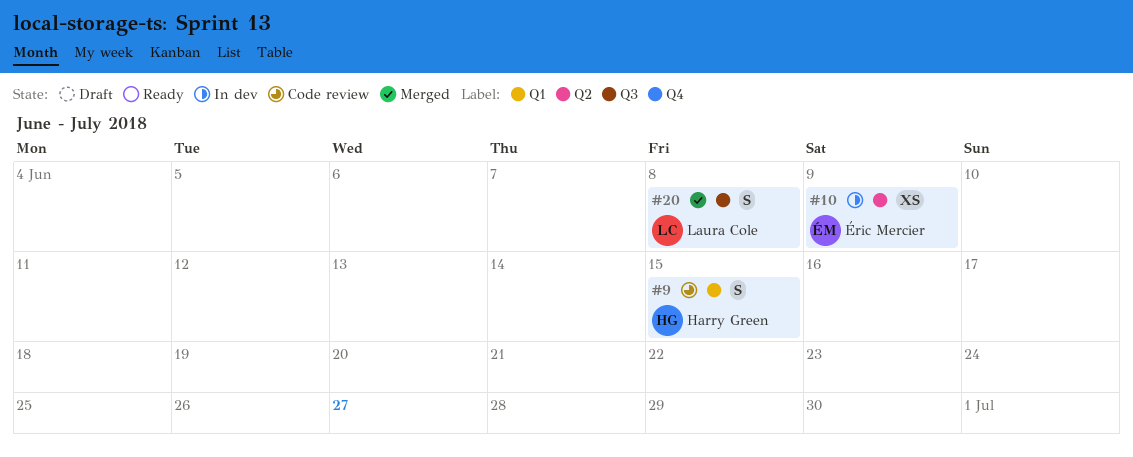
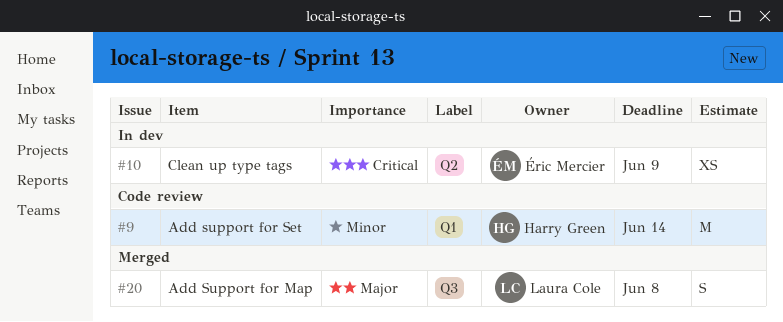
#9, estimate: S -> M
#9, due: Jun 15 -> Jun 14

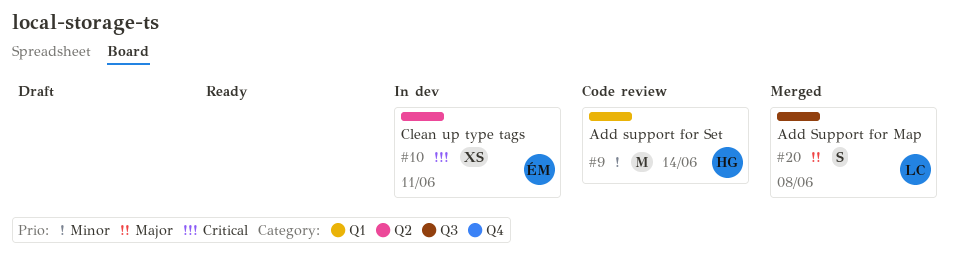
#10, due: Jun 9 -> Jun 11

